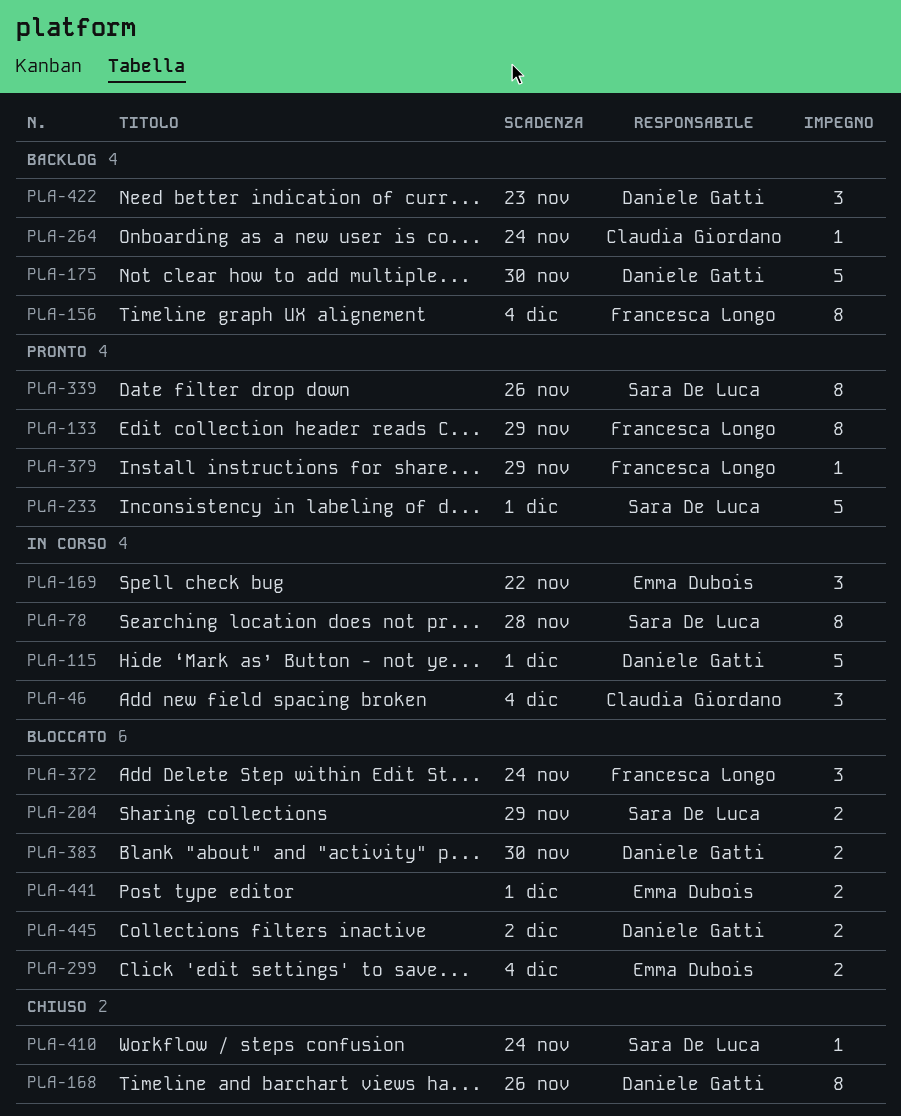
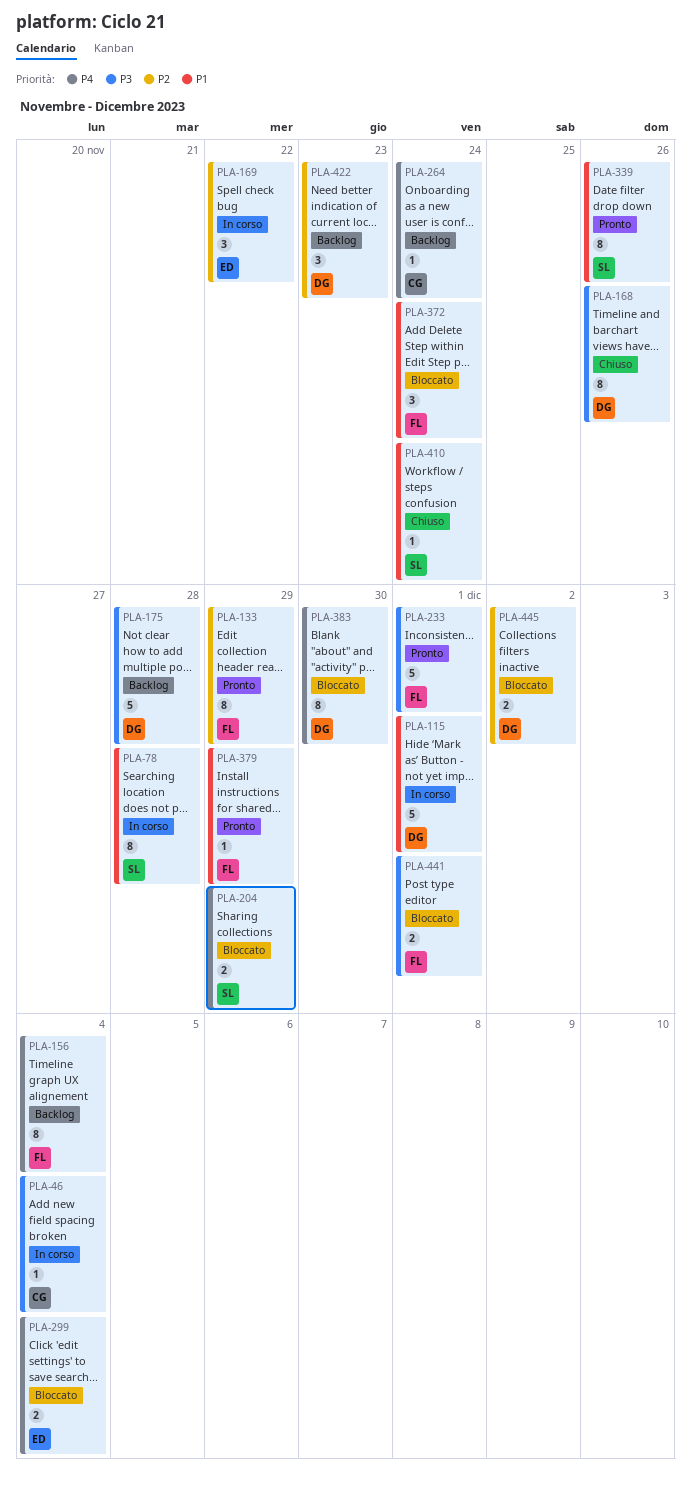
PLA-46, estimate: 3 -> 1
PLA-175, due: Nov 30 -> Nov 28
PLA-233, owner: Sara De Luca -> Francesca Longo
PLA-383, estimate: 2 -> 8
PLA-441, owner: Emma Dubois -> Francesca Longo

